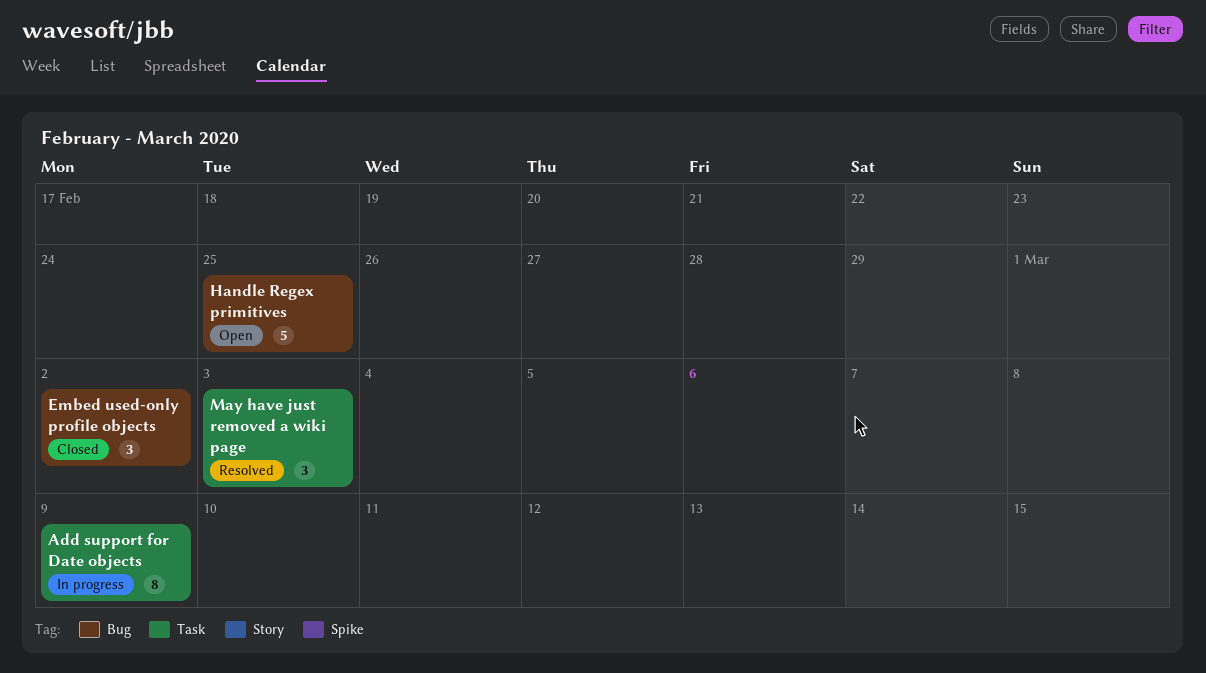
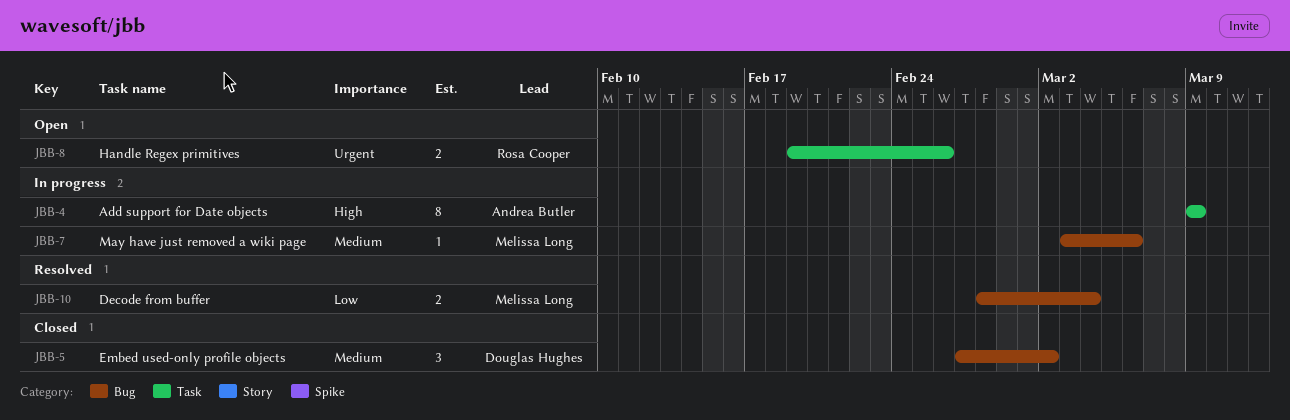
Decode from buffer: none -> present
Handle Regex primitives, label: Bug -> Task
Handle Regex primitives, estimate: 5 -> 2
Handle Regex primitives, due: Feb 25 -> Feb 26
May have just removed a wiki page, status: Resolved -> In progress
May have just removed a wiki page, label: Task -> Bug
May have just removed a wiki page, estimate: 3 -> 1
May have just removed a wiki page, due: Mar 3 -> Mar 6

